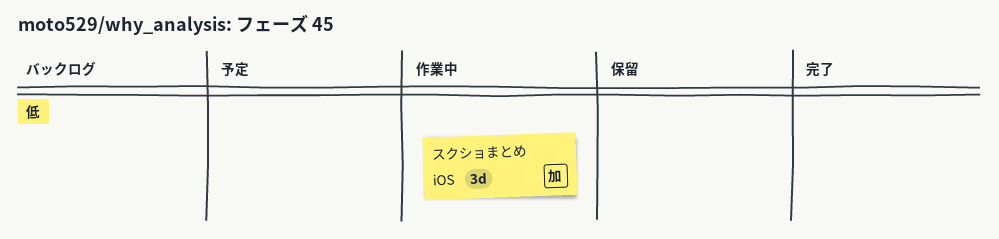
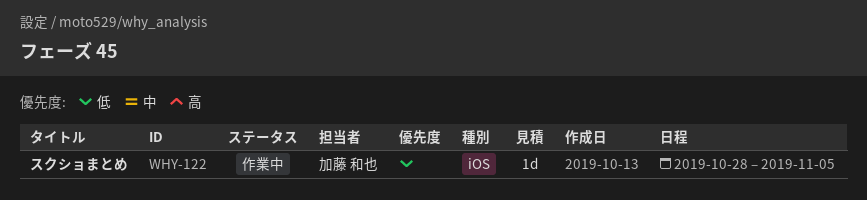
スクショまとめ, estimate: 3d -> 1d

